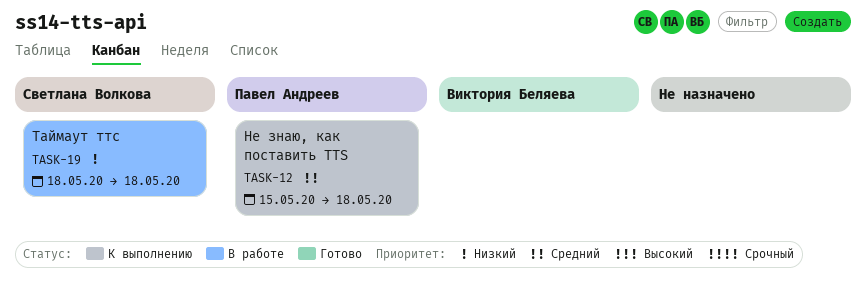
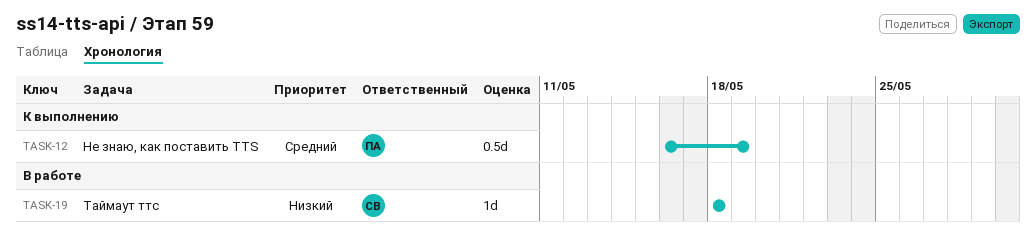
TASK-12, start: May 15 -> May 16
TASK-12, due: May 18 -> May 19

